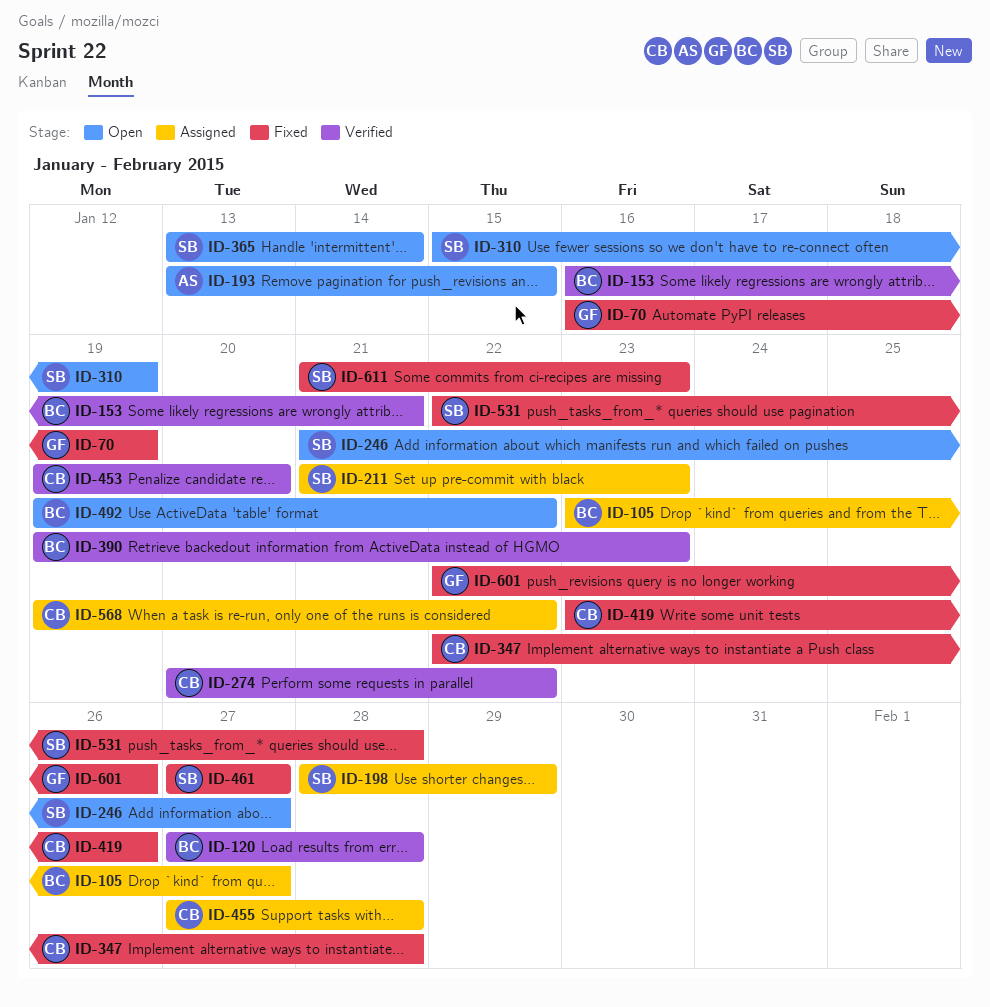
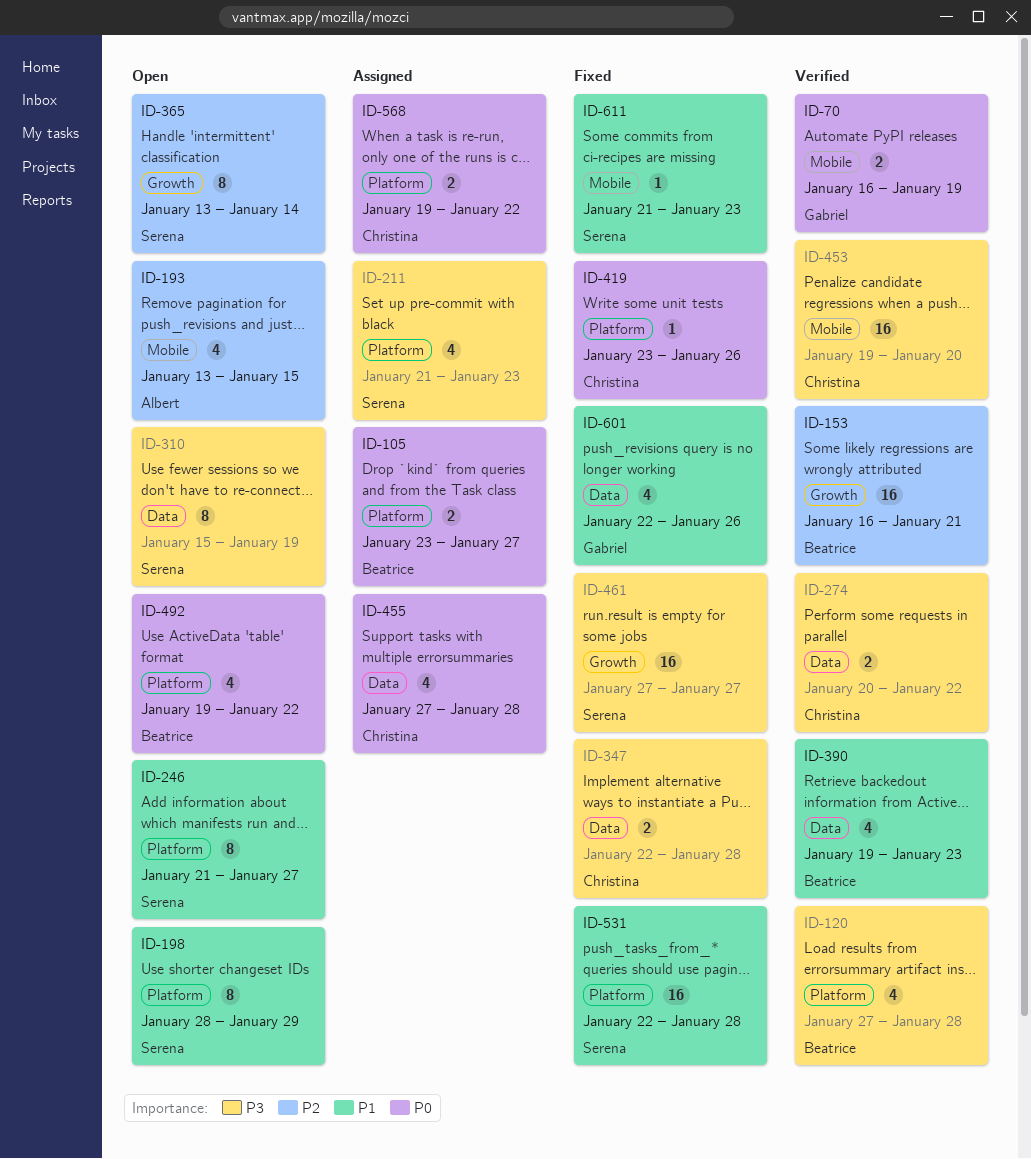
ID-70, status: Fixed -> Verified
ID-198, status: Assigned -> Open

